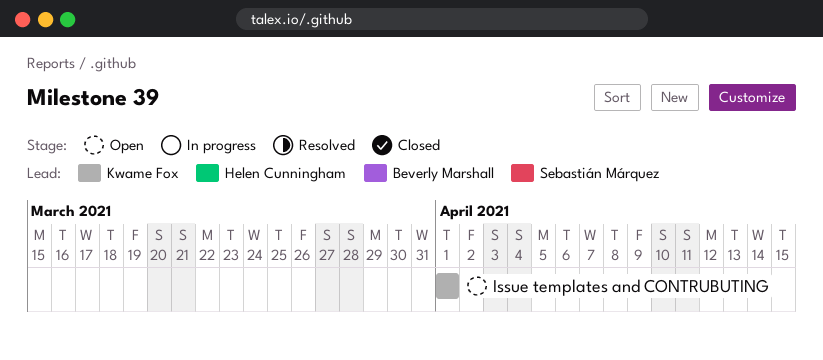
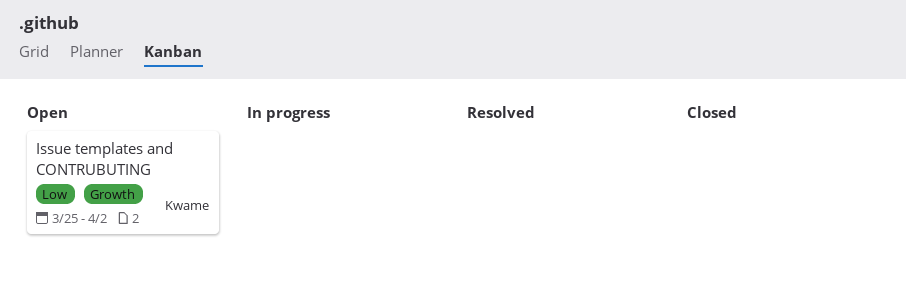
Issue templates and CONTRUBUTING, start: Apr 1 -> Mar 25
Issue templates and CONTRUBUTING, due: Apr 1 -> Apr 2

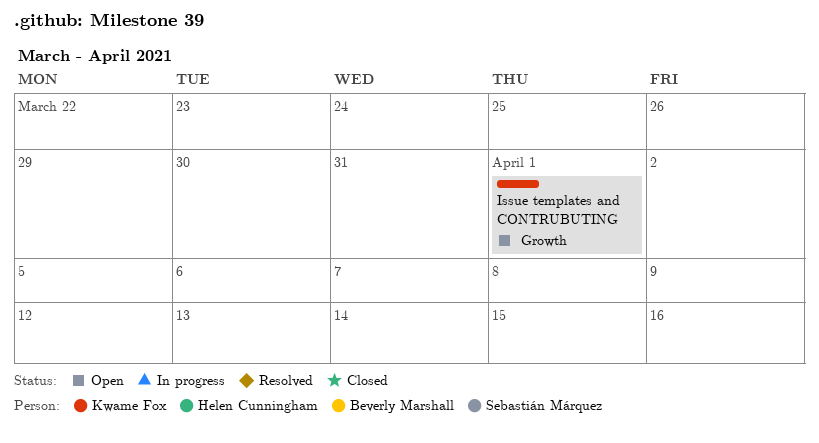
Issue templates and CONTRUBUTING, due: Apr 2 -> Apr 1

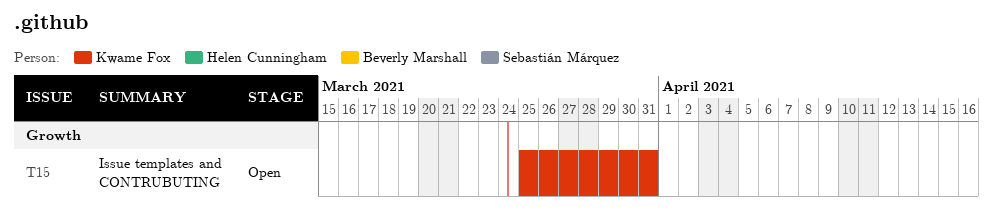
Issue templates and CONTRUBUTING, due: Apr 1 -> Mar 31

